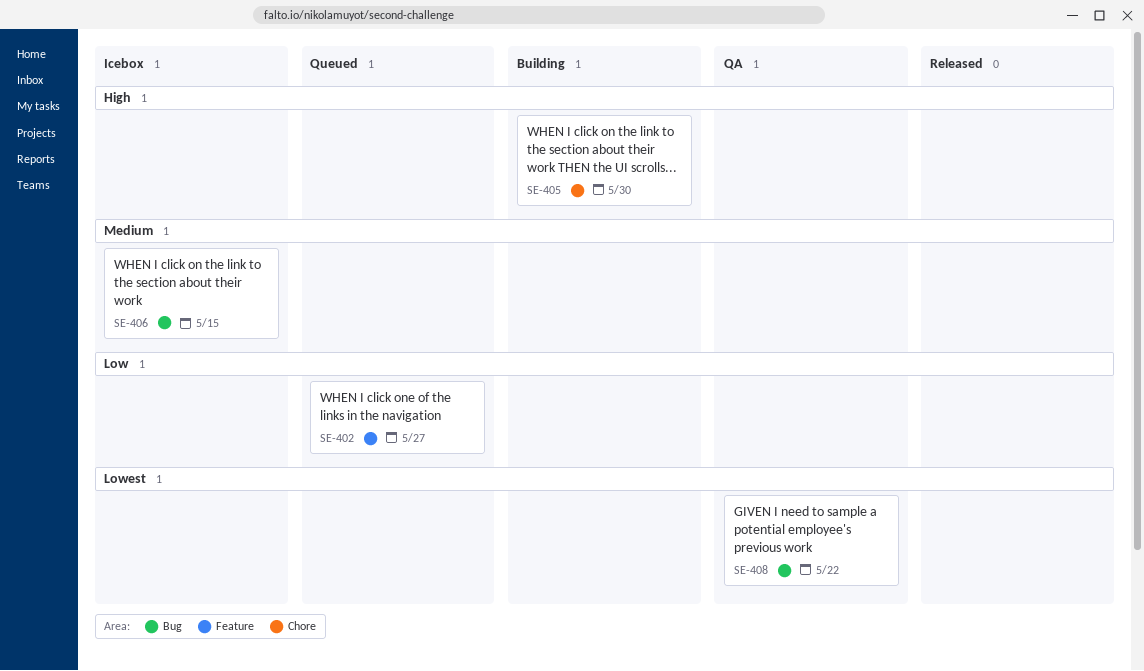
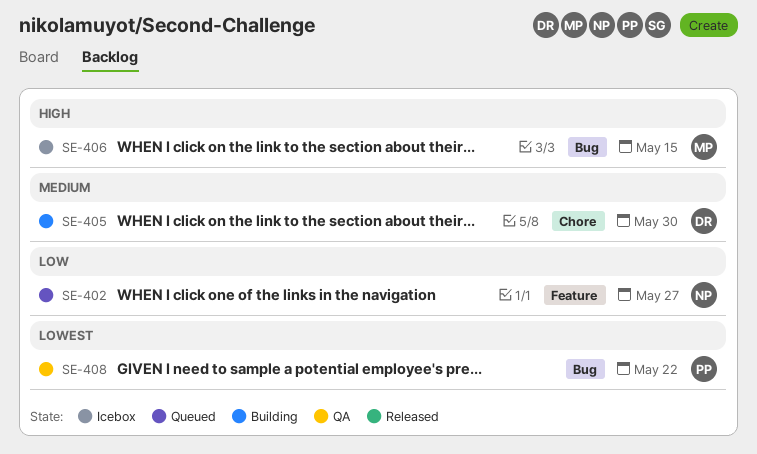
SE-405, priority: High -> Medium
SE-406, priority: Medium -> High

